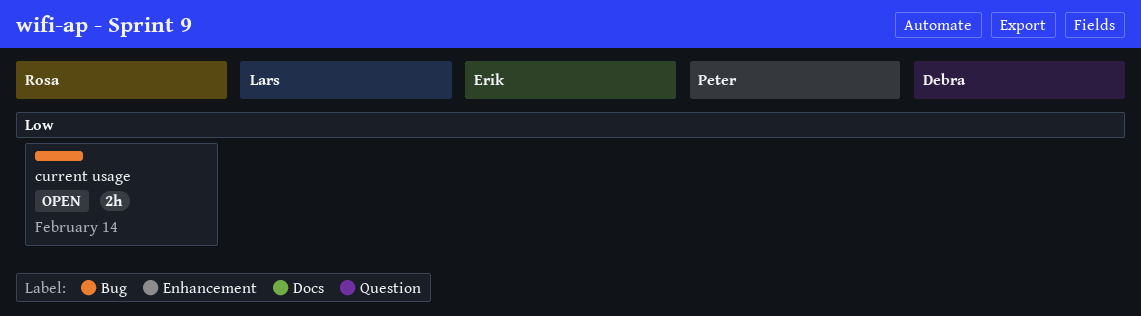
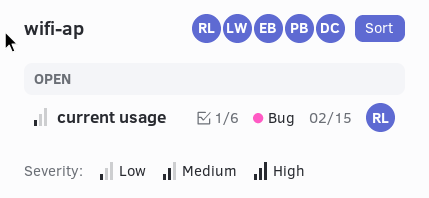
current usage, due: Feb 14 -> Feb 15

